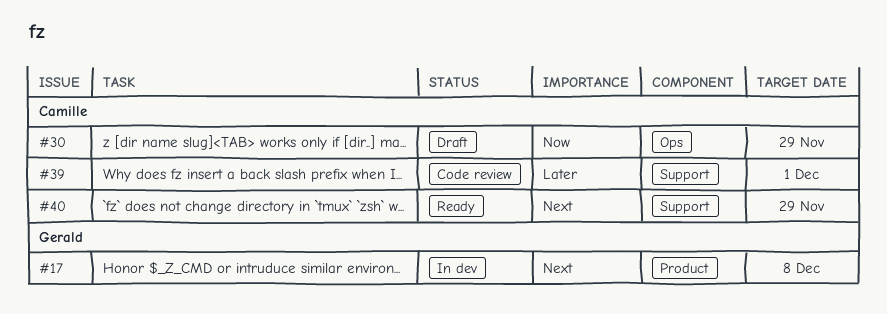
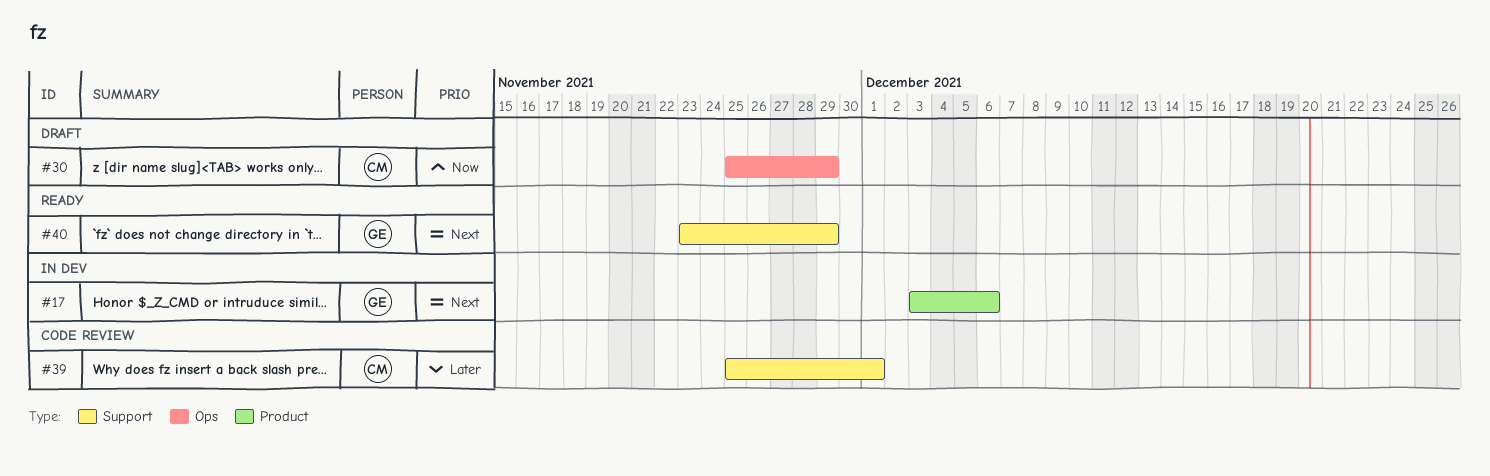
#17, due: Dec 8 -> Dec 6
#40, owner: Camille -> Gerald

